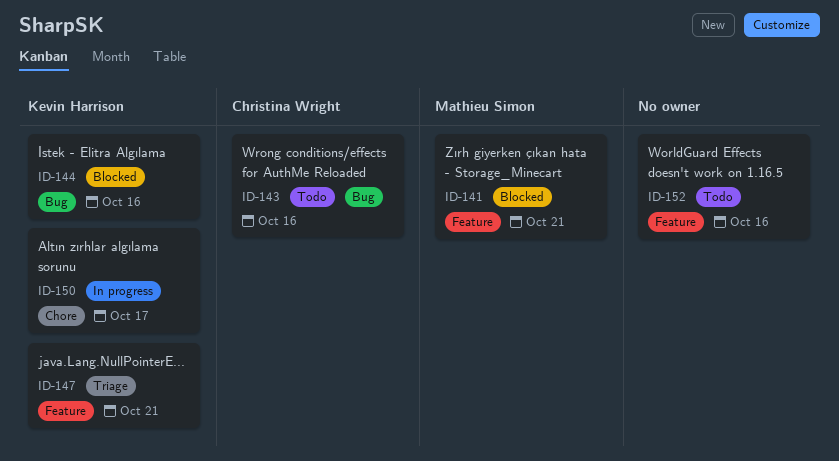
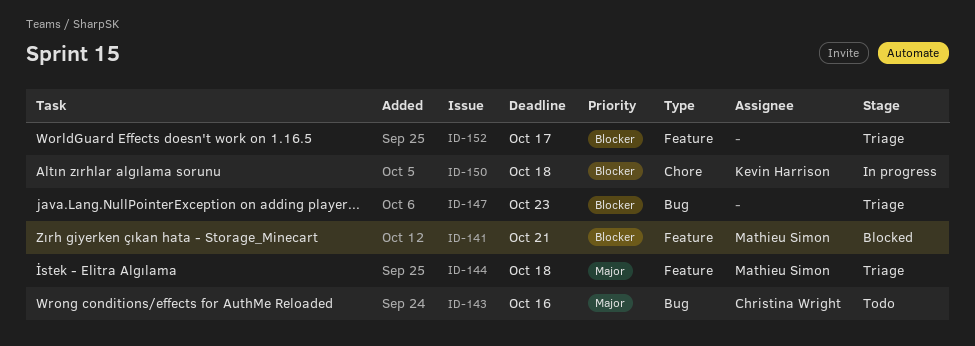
ID-144, status: Blocked -> Triage
ID-144, owner: Kevin Harrison -> Mathieu Simon
ID-144, label: Bug -> Feature
ID-144, due: Oct 16 -> Oct 18
ID-147, owner: Kevin Harrison -> none
ID-147, label: Feature -> Bug
ID-147, due: Oct 21 -> Oct 23
ID-150, due: Oct 17 -> Oct 18
ID-152, status: Todo -> Triage
ID-152, due: Oct 16 -> Oct 17

